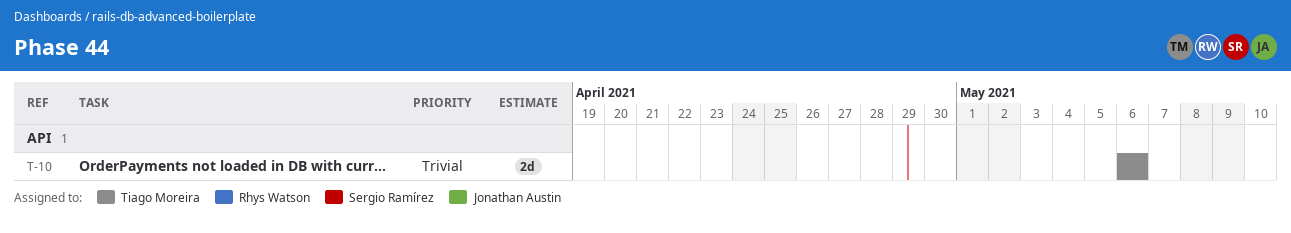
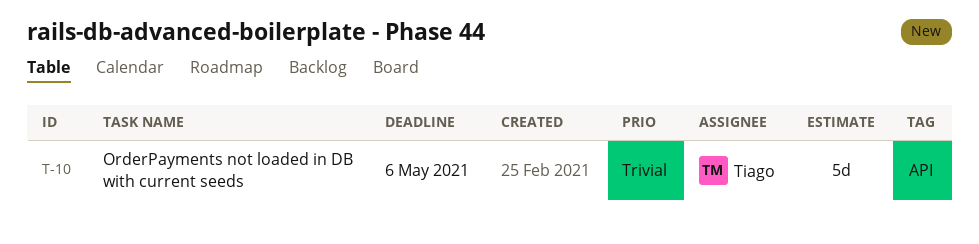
T-10, estimate: 2d -> 5d

